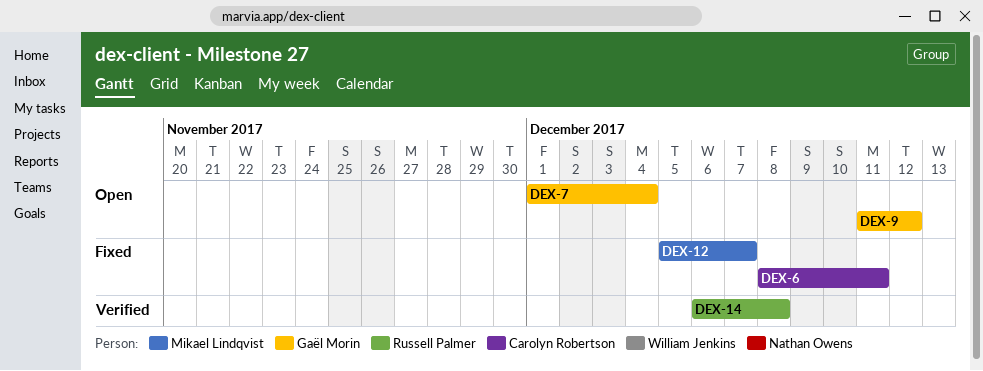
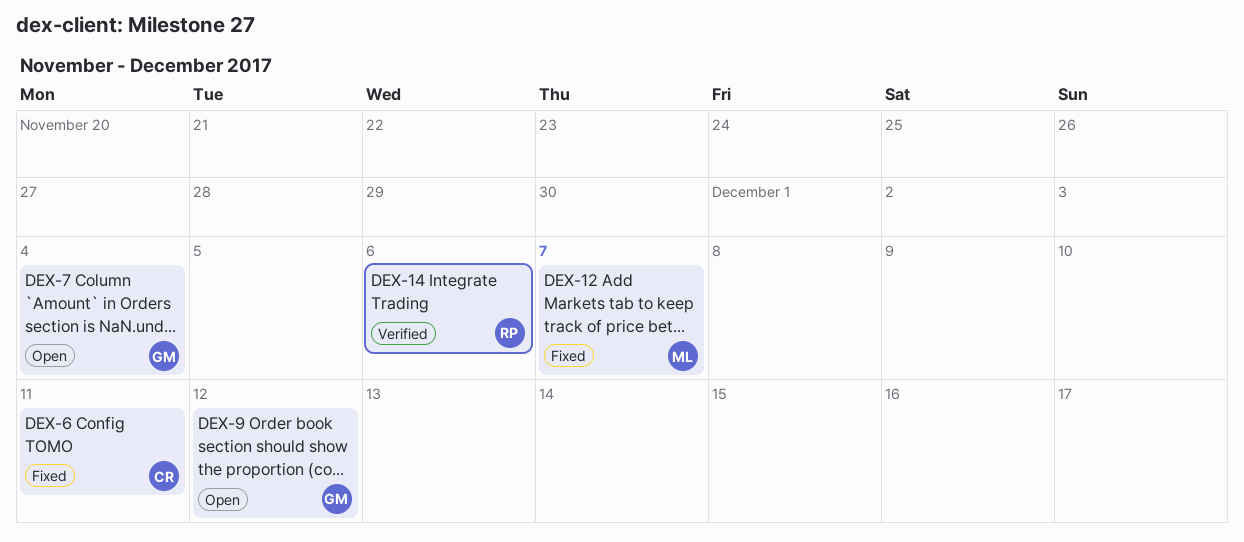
DEX-14, due: Dec 8 -> Dec 6

